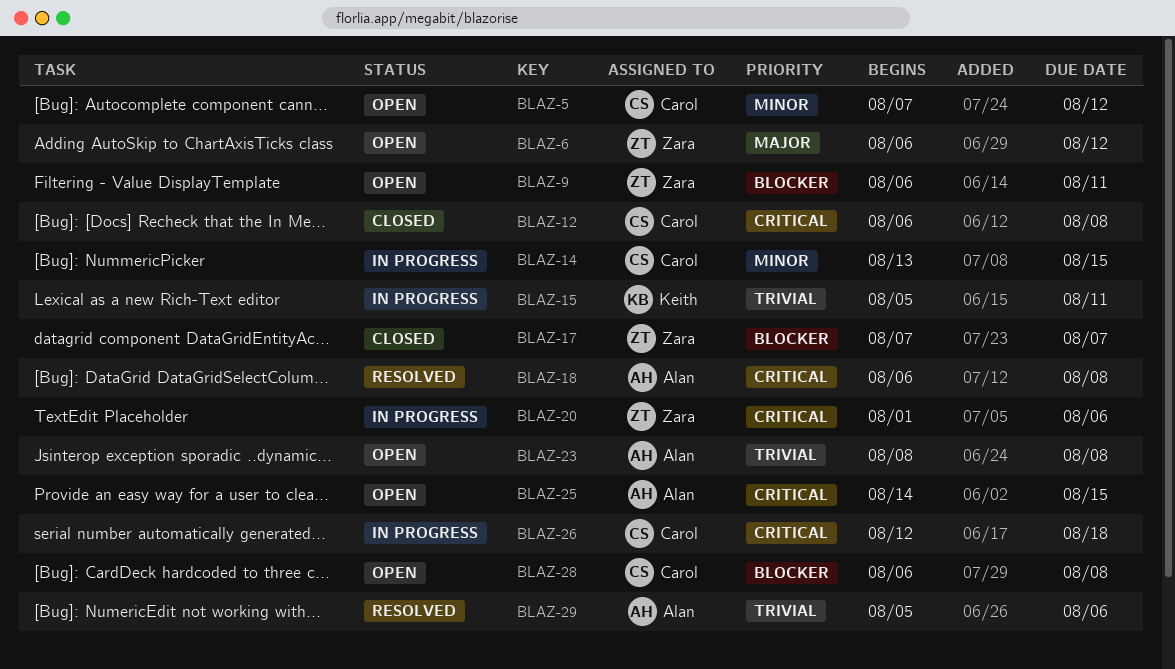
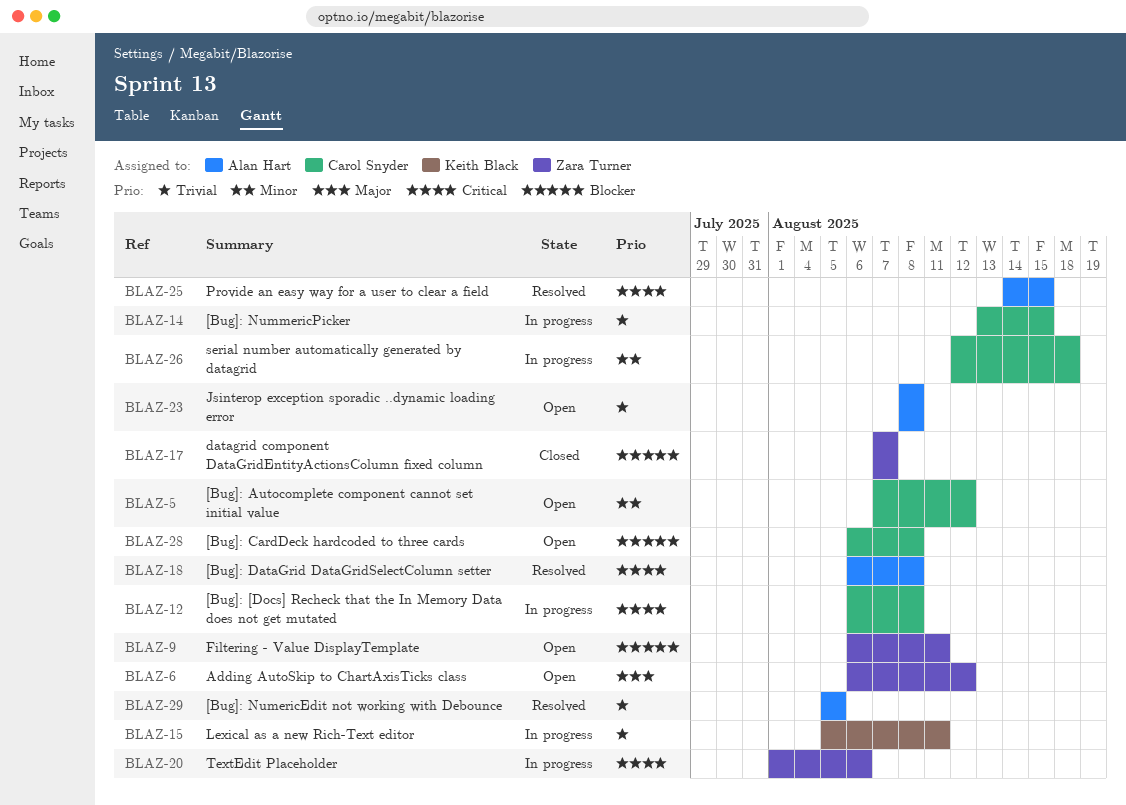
BLAZ-12, status: Closed -> In progress
BLAZ-14, priority: Minor -> Trivial
BLAZ-25, status: Open -> Resolved
BLAZ-26, priority: Critical -> Minor
BLAZ-29, due: Aug 6 -> Aug 5

